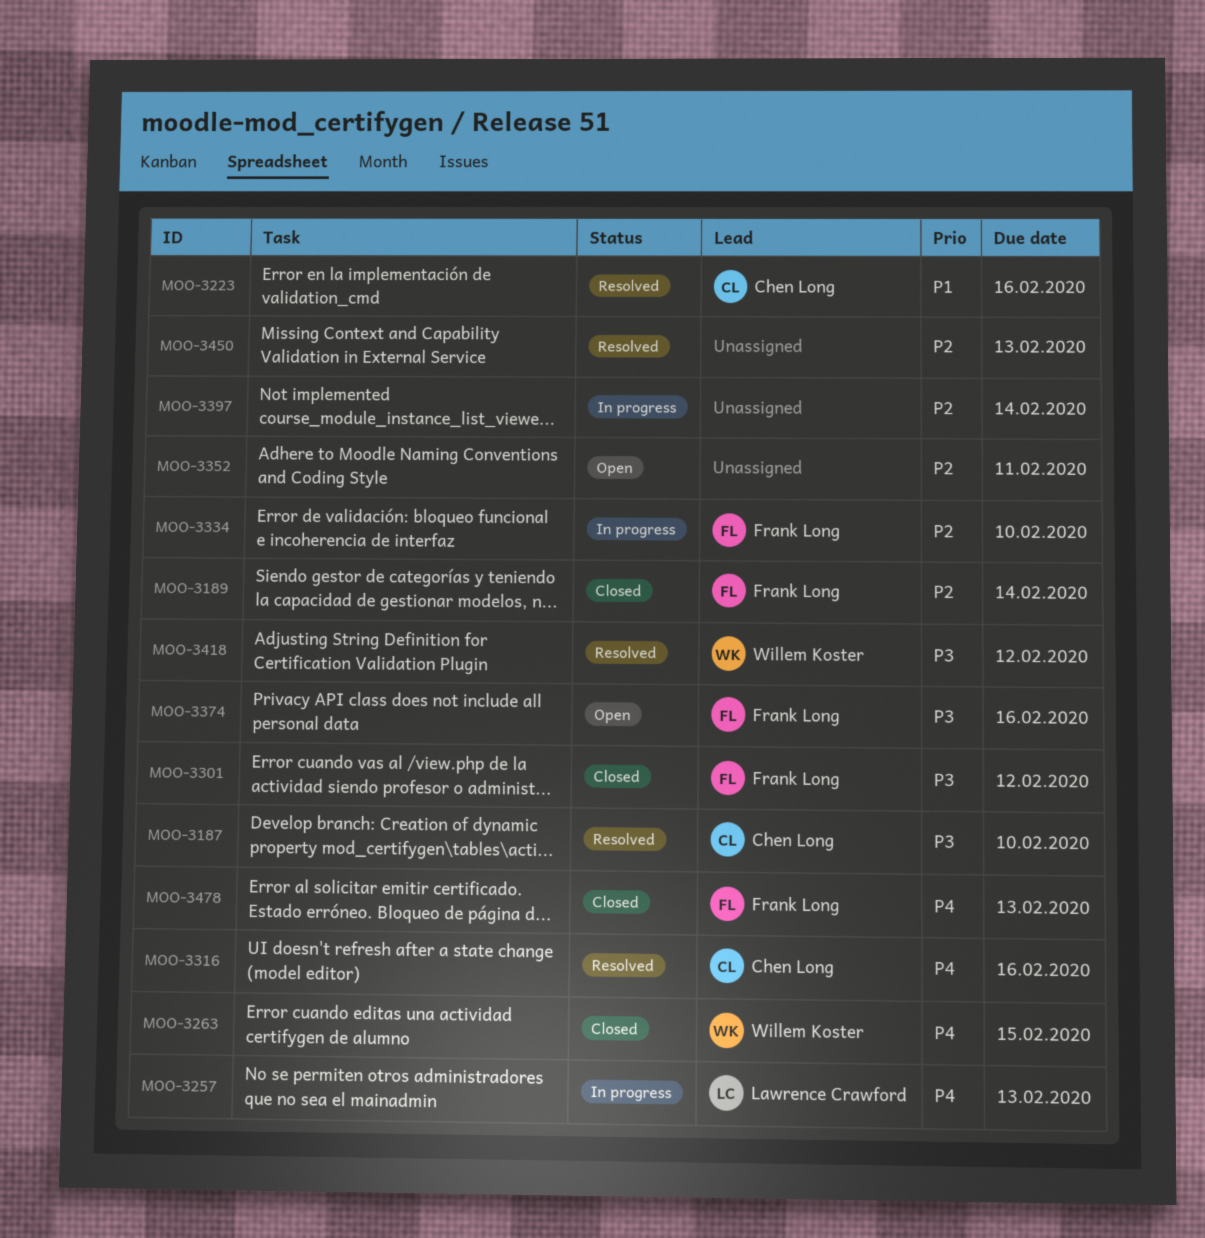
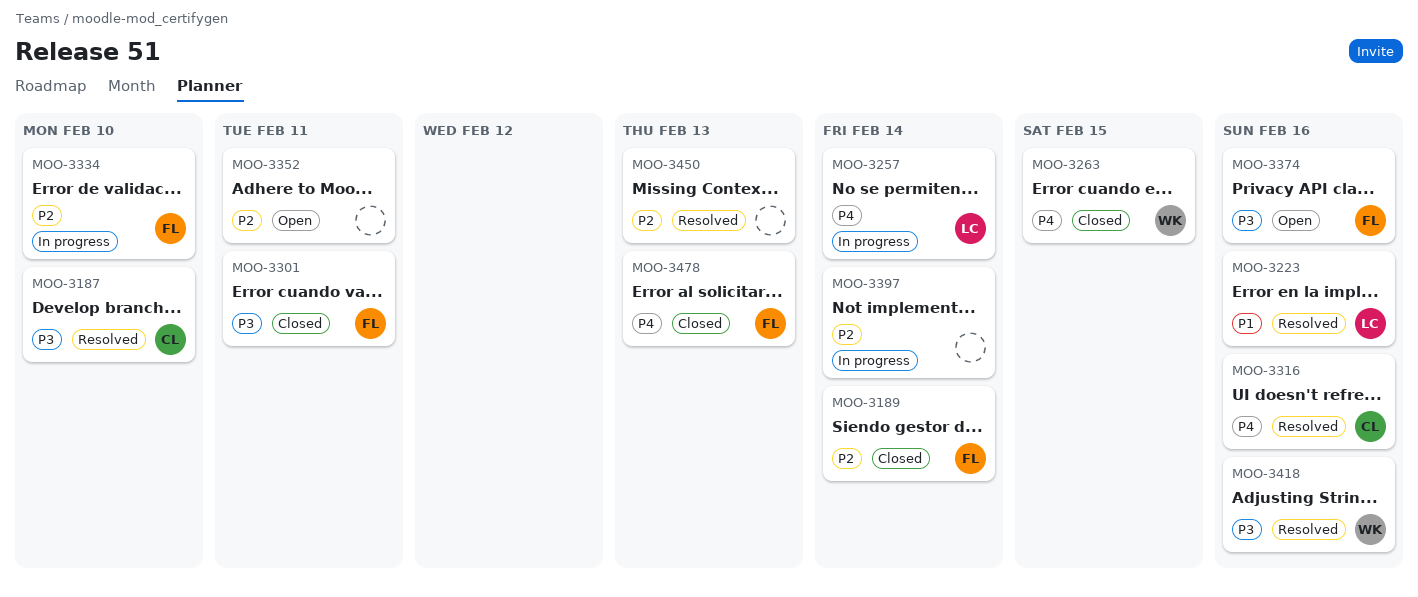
MOO-3223, owner: Chen Long -> Lawrence Crawford
MOO-3257, due: Feb 13 -> Feb 14
MOO-3301, due: Feb 12 -> Feb 11
MOO-3418, due: Feb 12 -> Feb 16

